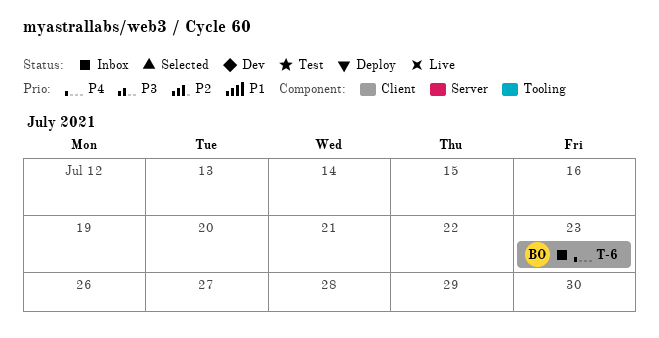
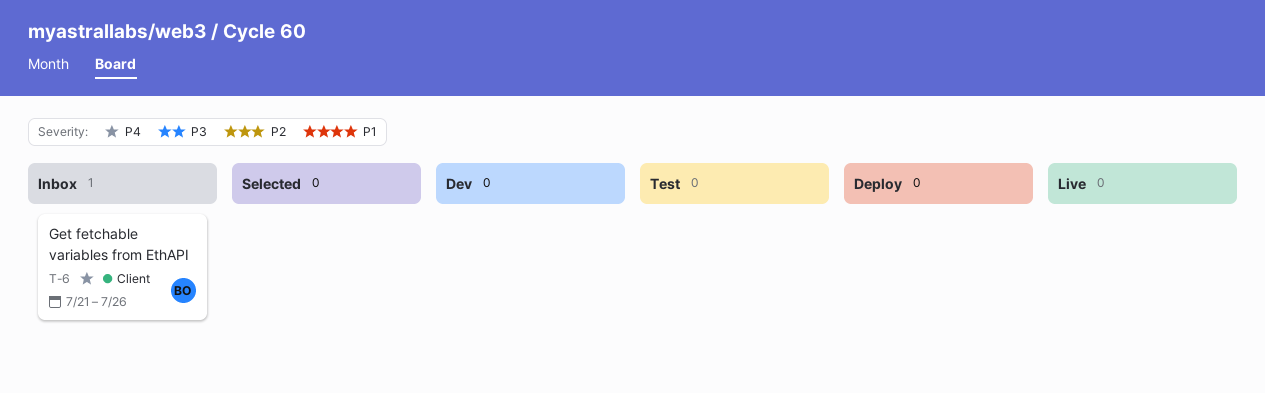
T-6, start: Jul 23 -> Jul 21
T-6, due: Jul 23 -> Jul 26

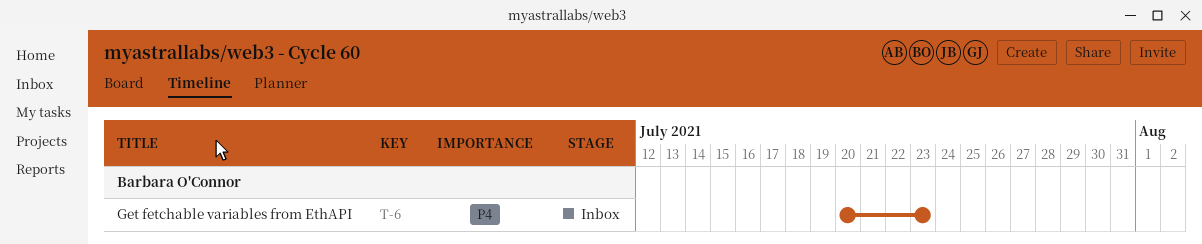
T-6, start: Jul 21 -> Jul 20
T-6, due: Jul 26 -> Jul 23

